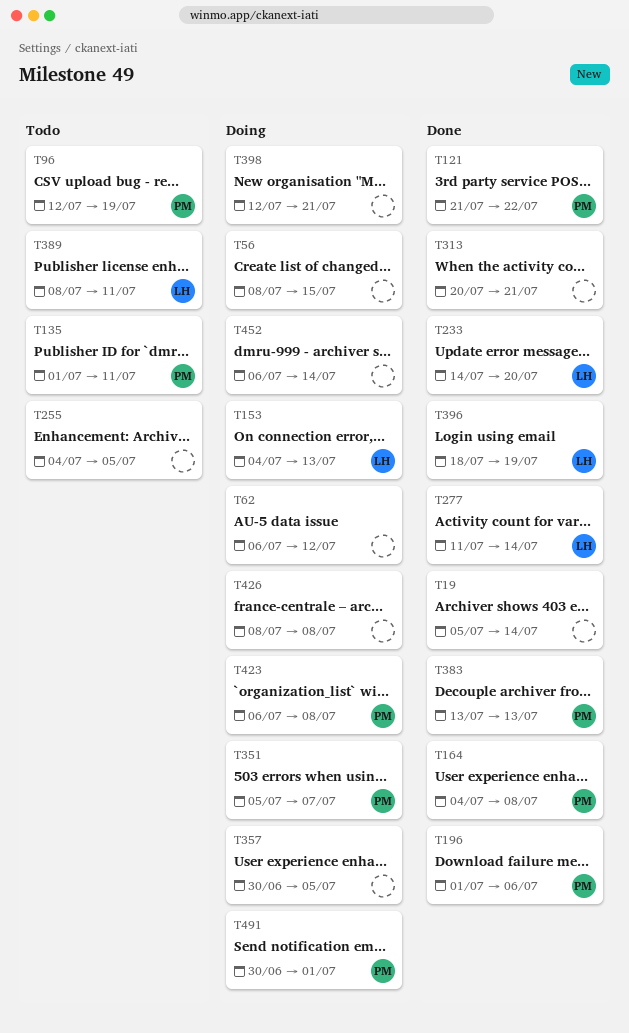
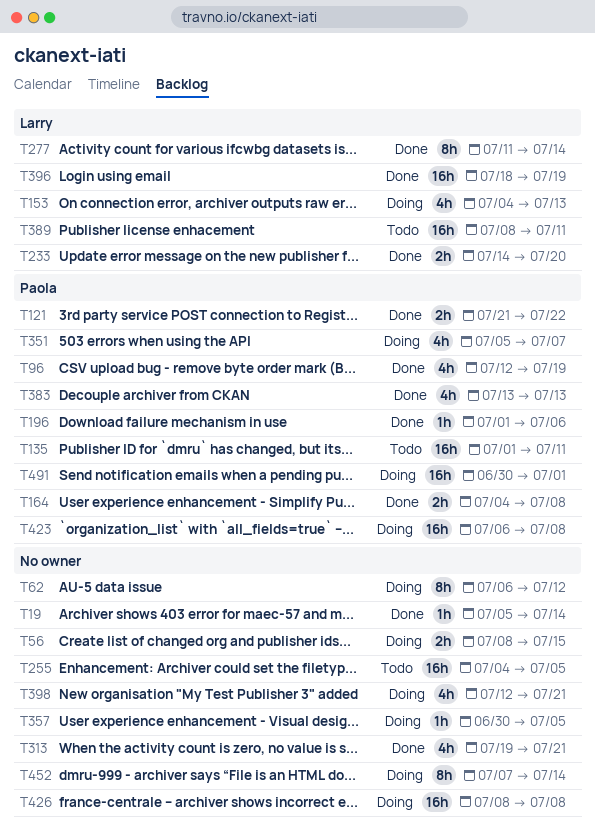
T96, status: Todo -> Done
T313, start: Jul 20 -> Jul 19
T452, start: Jul 6 -> Jul 7

